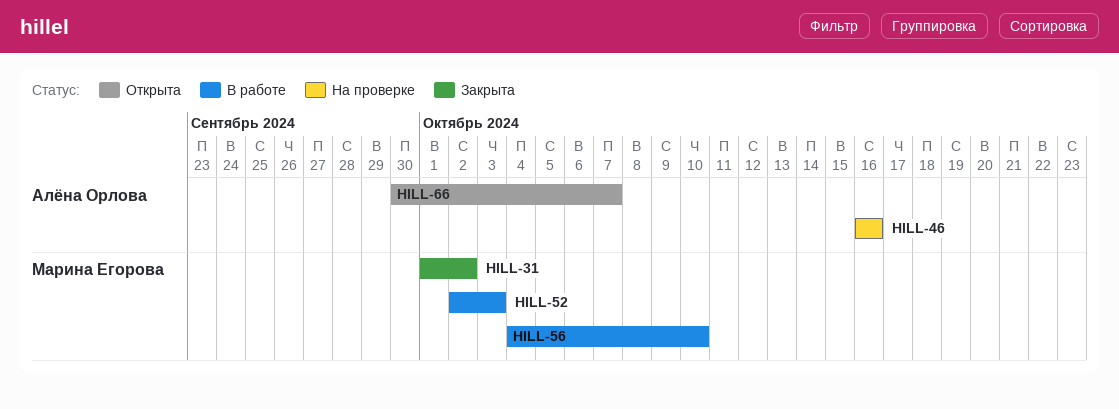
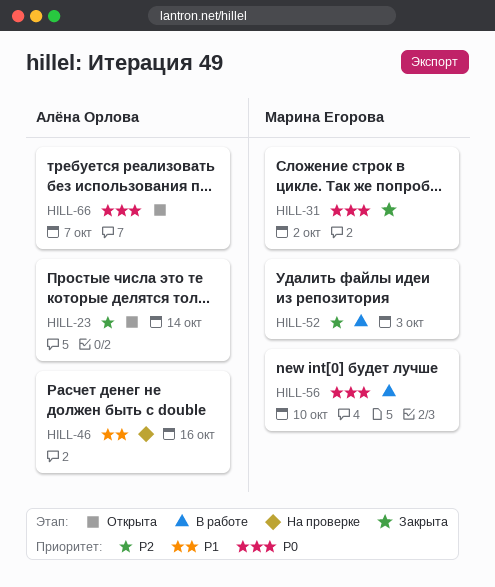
HILL-23: none -> present

